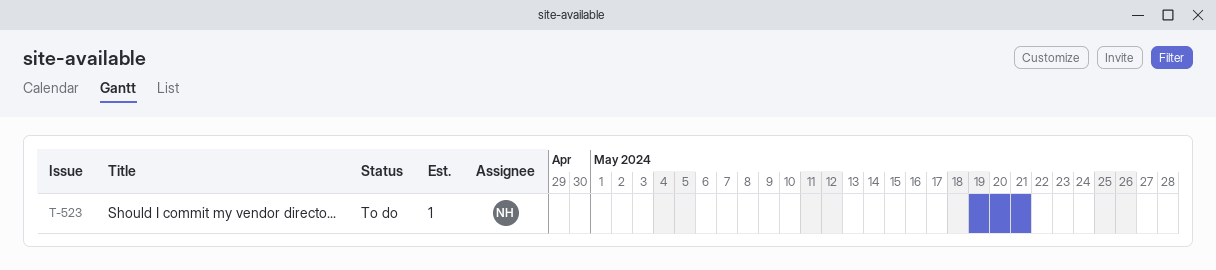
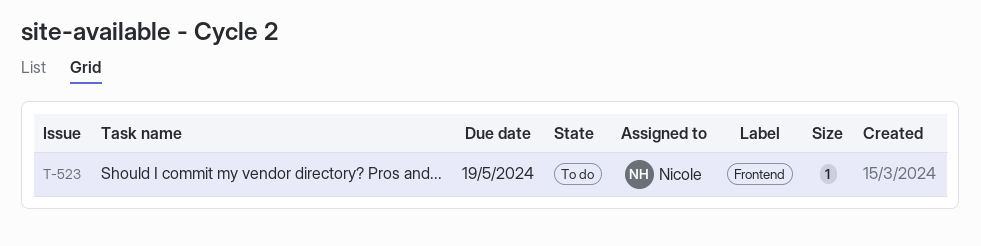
T-523, due: May 21 -> May 19

